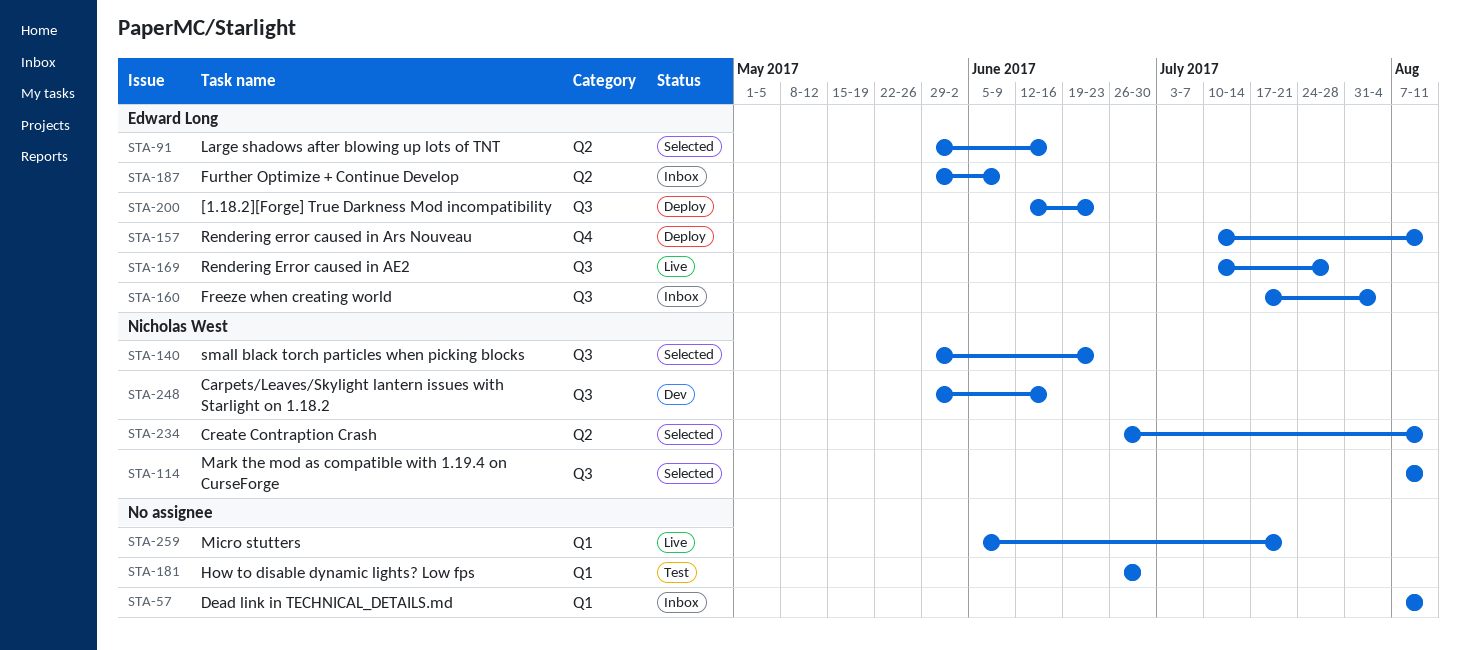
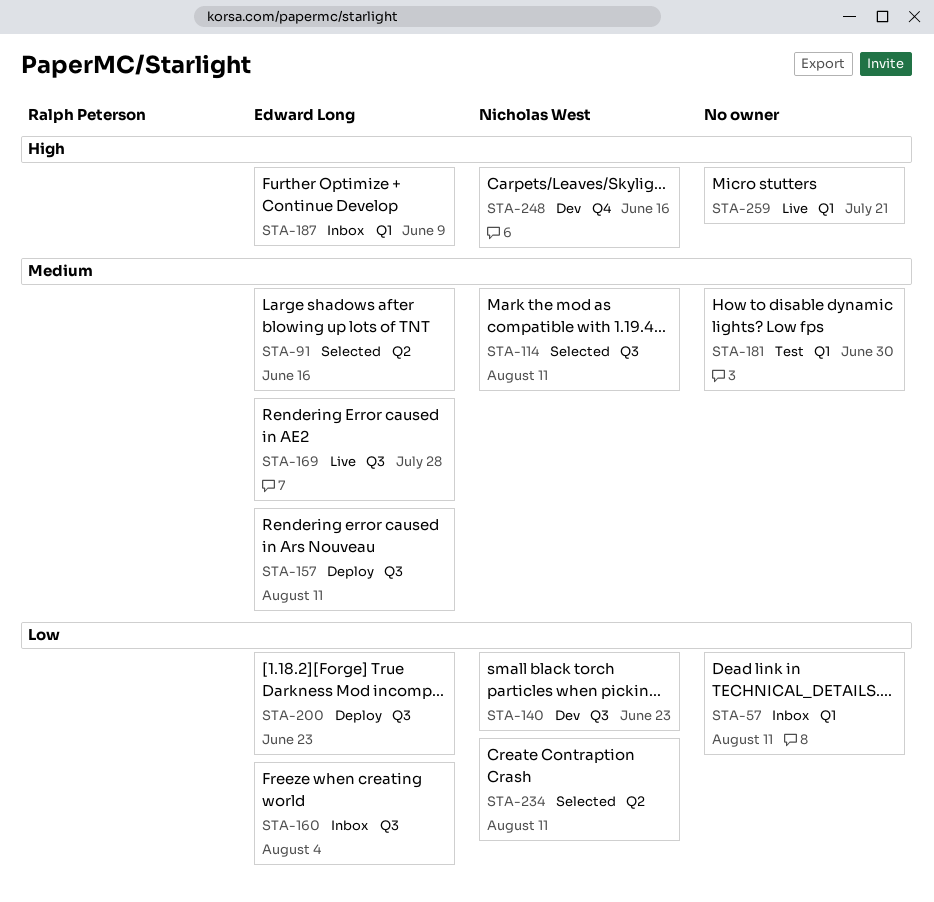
STA-140, status: Selected -> Dev
STA-157, label: Q4 -> Q3
STA-187, label: Q2 -> Q1
STA-248, label: Q3 -> Q4

